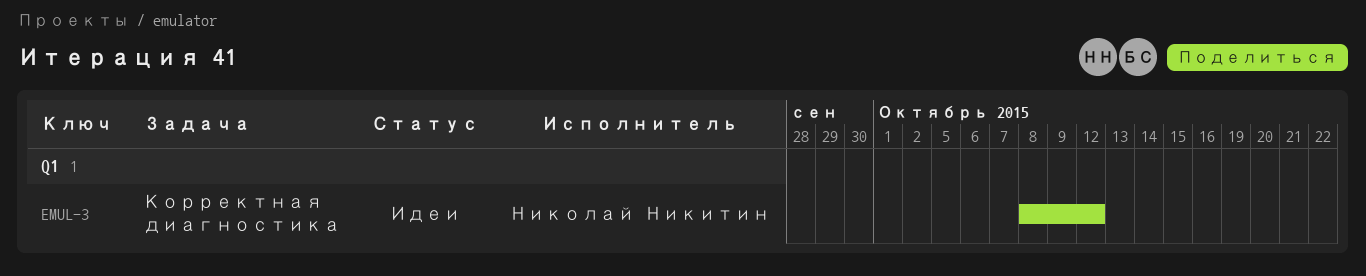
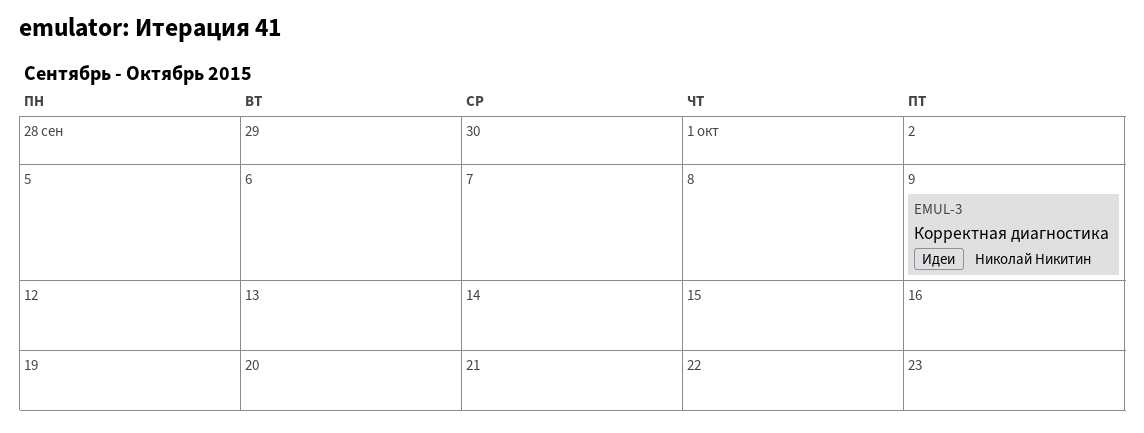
EMUL-3, due: Oct 12 -> Oct 9

